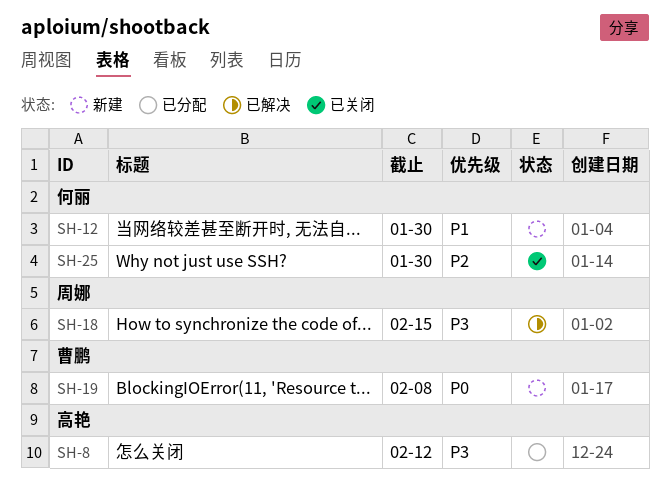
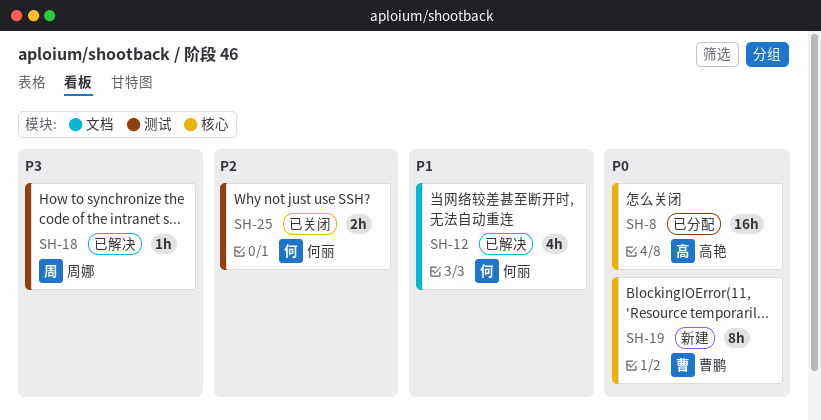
SH-8, priority: P3 -> P0
SH-12, status: 新建 -> 已解决

